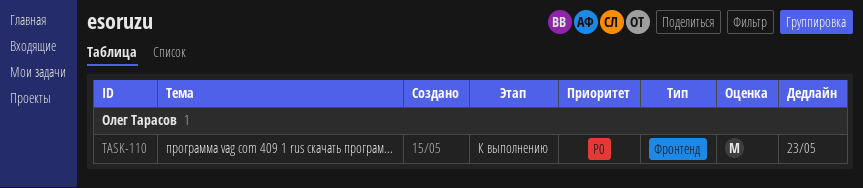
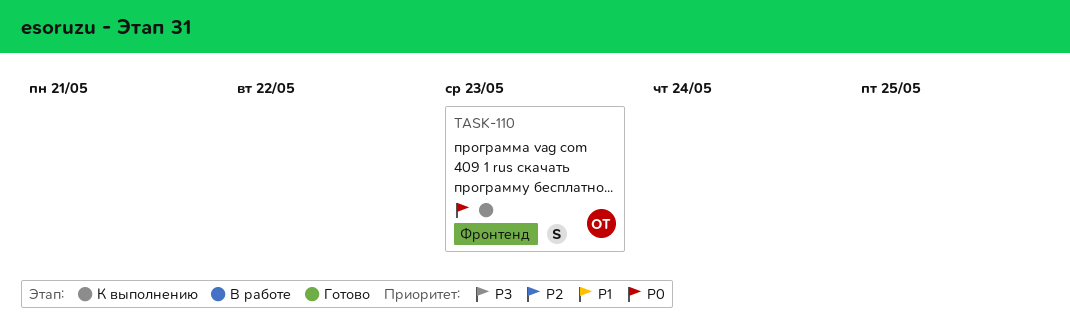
TASK-110, estimate: M -> S

